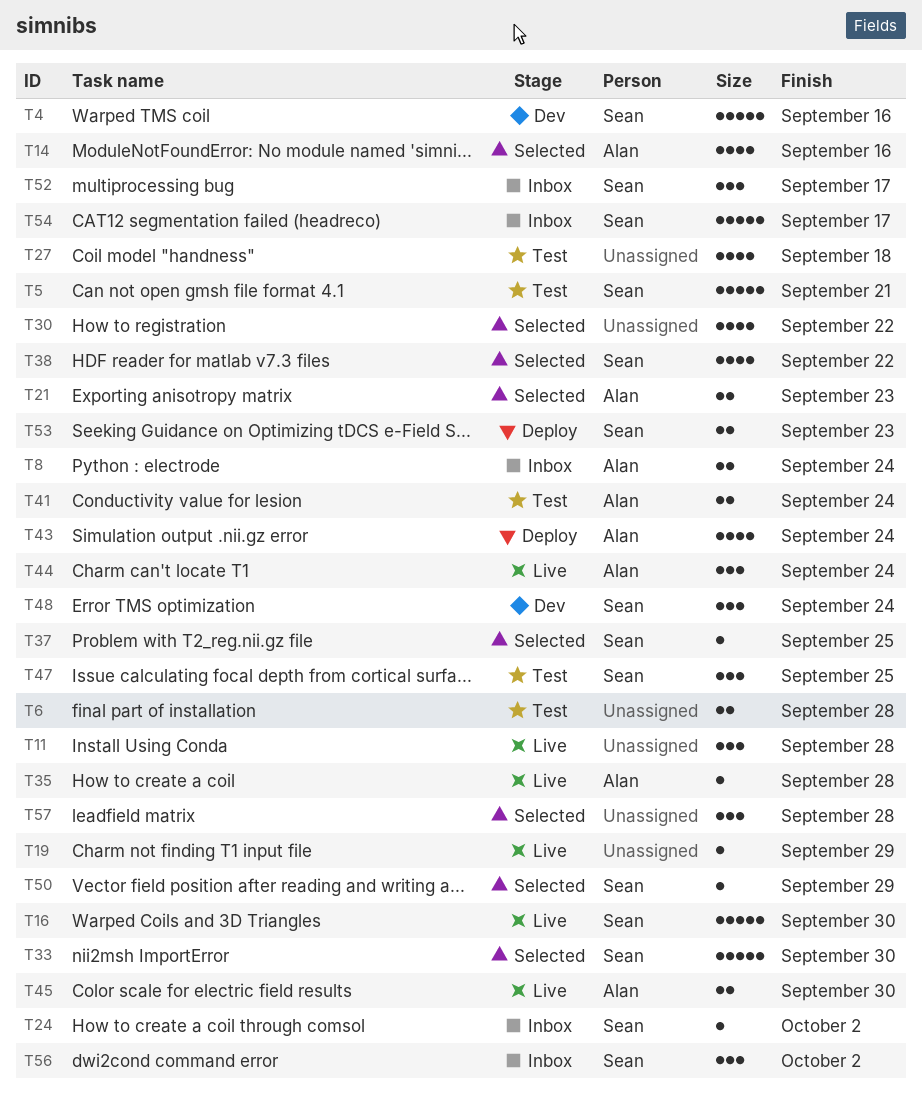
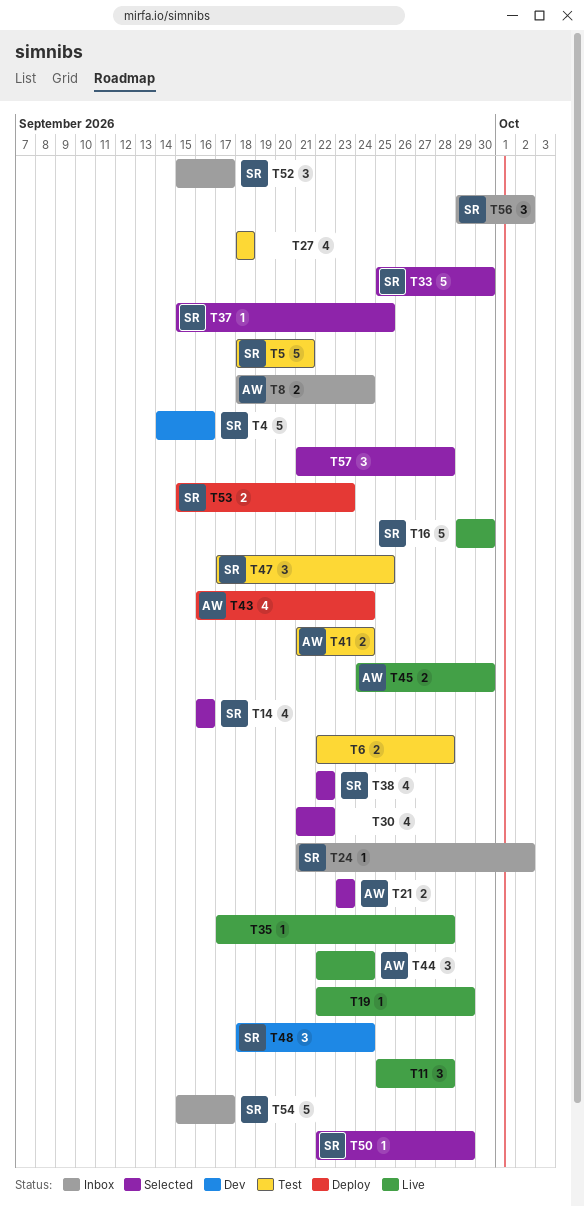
T14, owner: Alan -> Sean
T35, owner: Alan -> none

